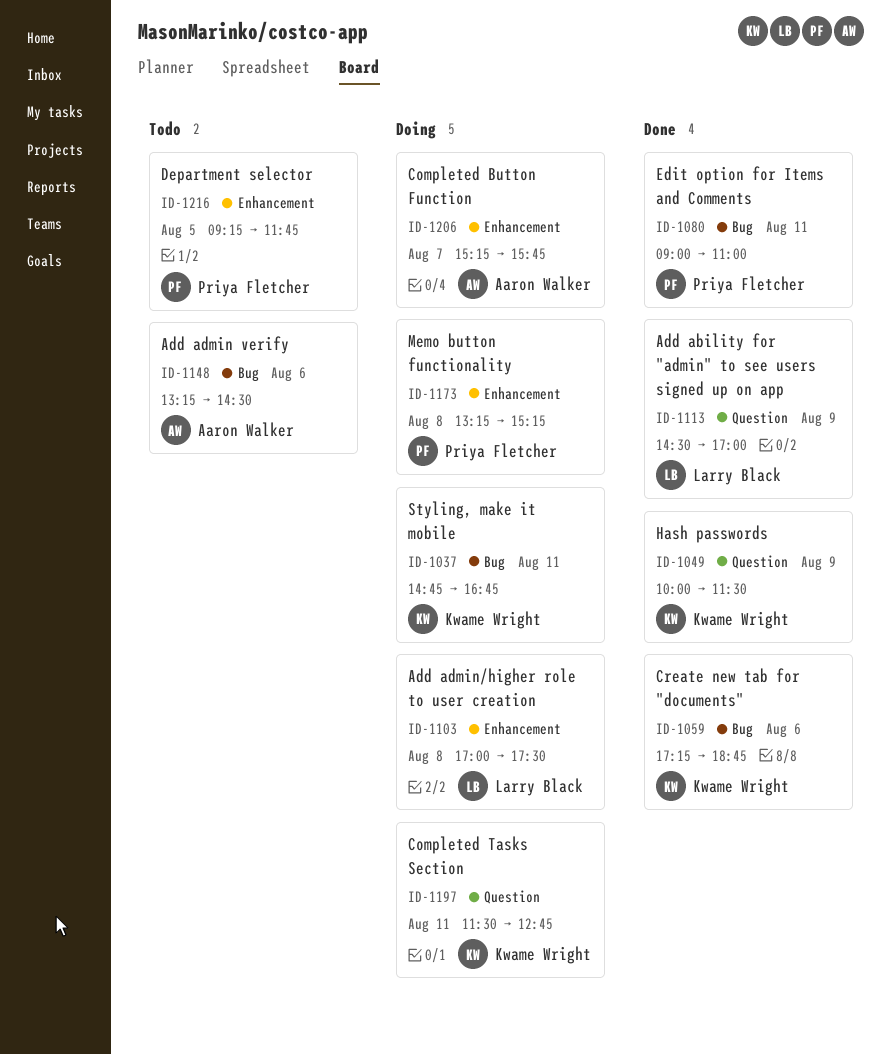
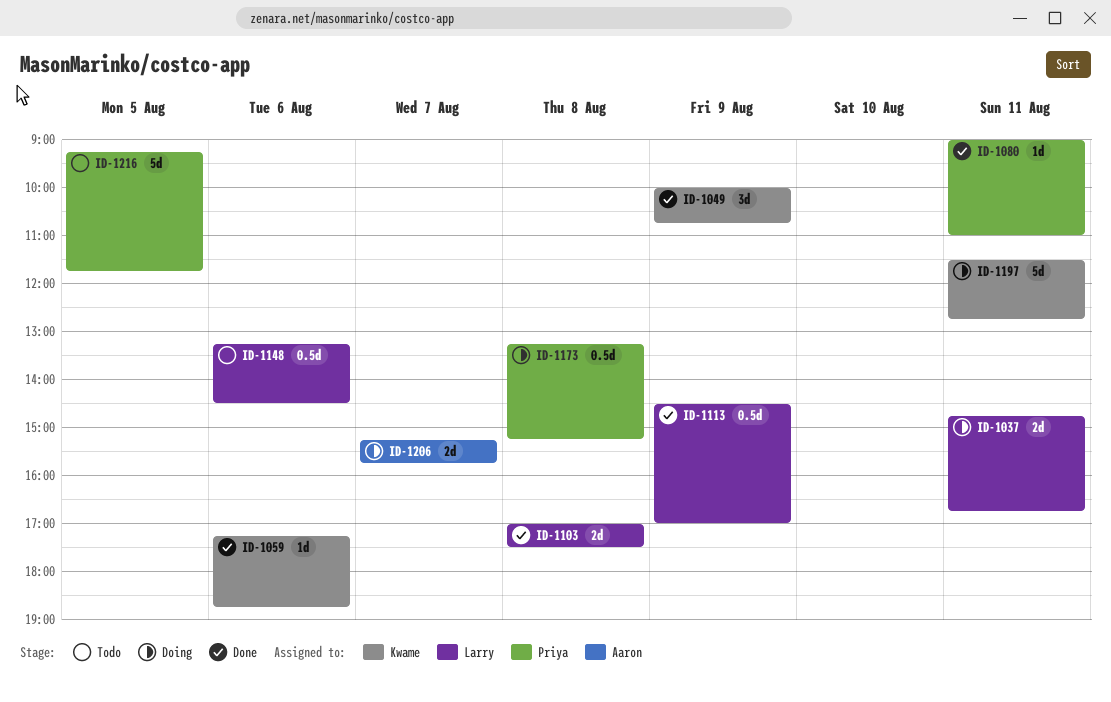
ID-1037, owner: Kwame Wright -> Larry Black
ID-1049, ends: 11:30 -> 10:45
ID-1103, status: Doing -> Done
ID-1148, owner: Aaron Walker -> Larry Black

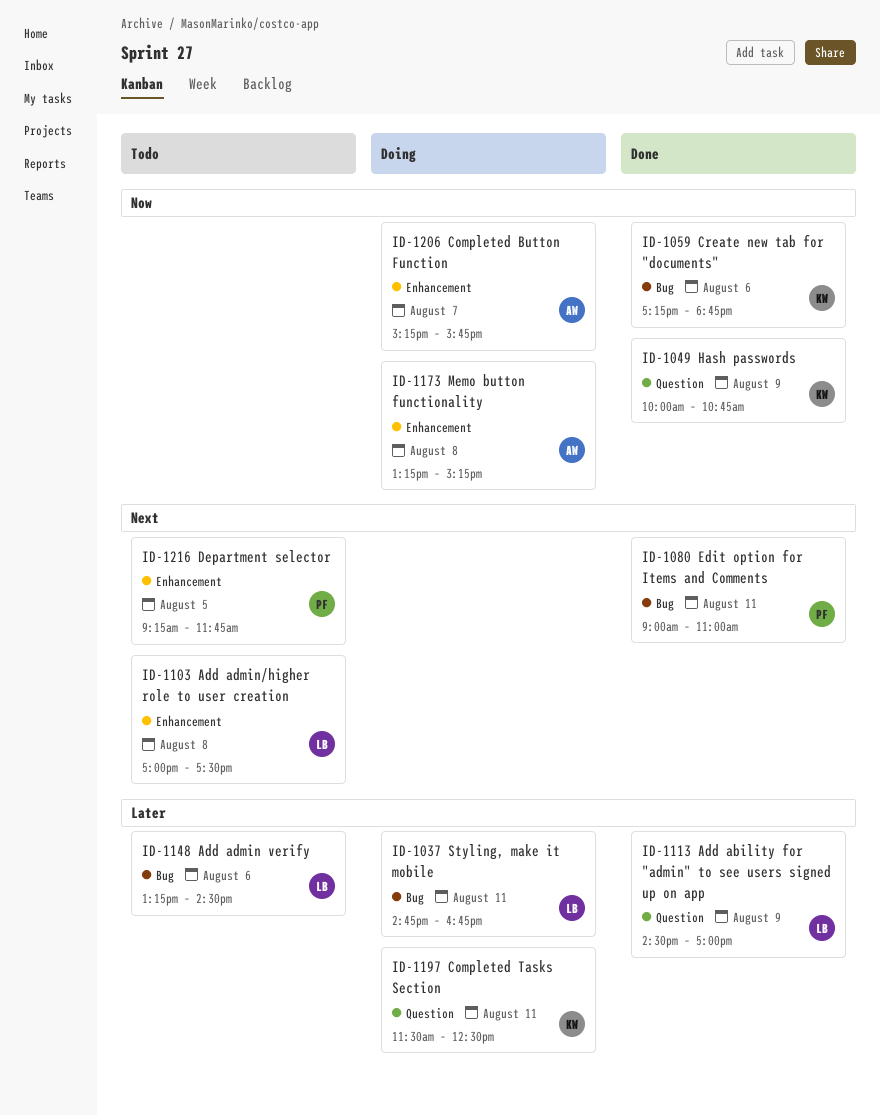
ID-1103, status: Done -> Todo
ID-1173, owner: Priya -> Aaron
ID-1197, ends: 12:45 -> 12:30

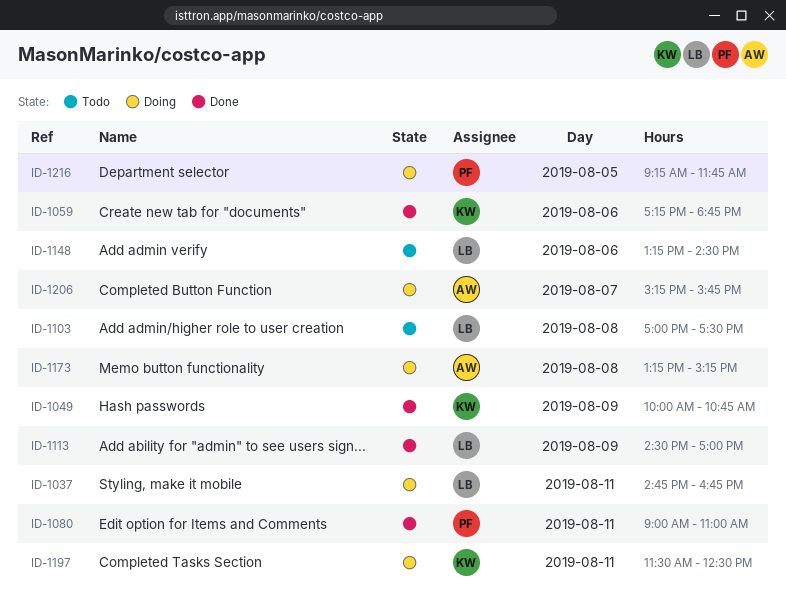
ID-1216, status: Todo -> Doing

